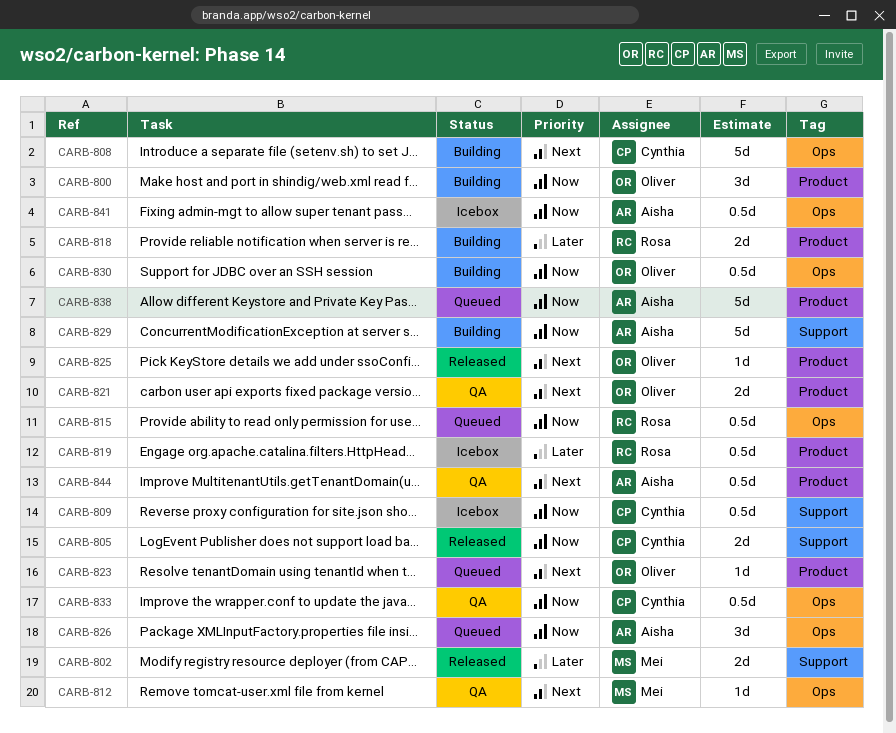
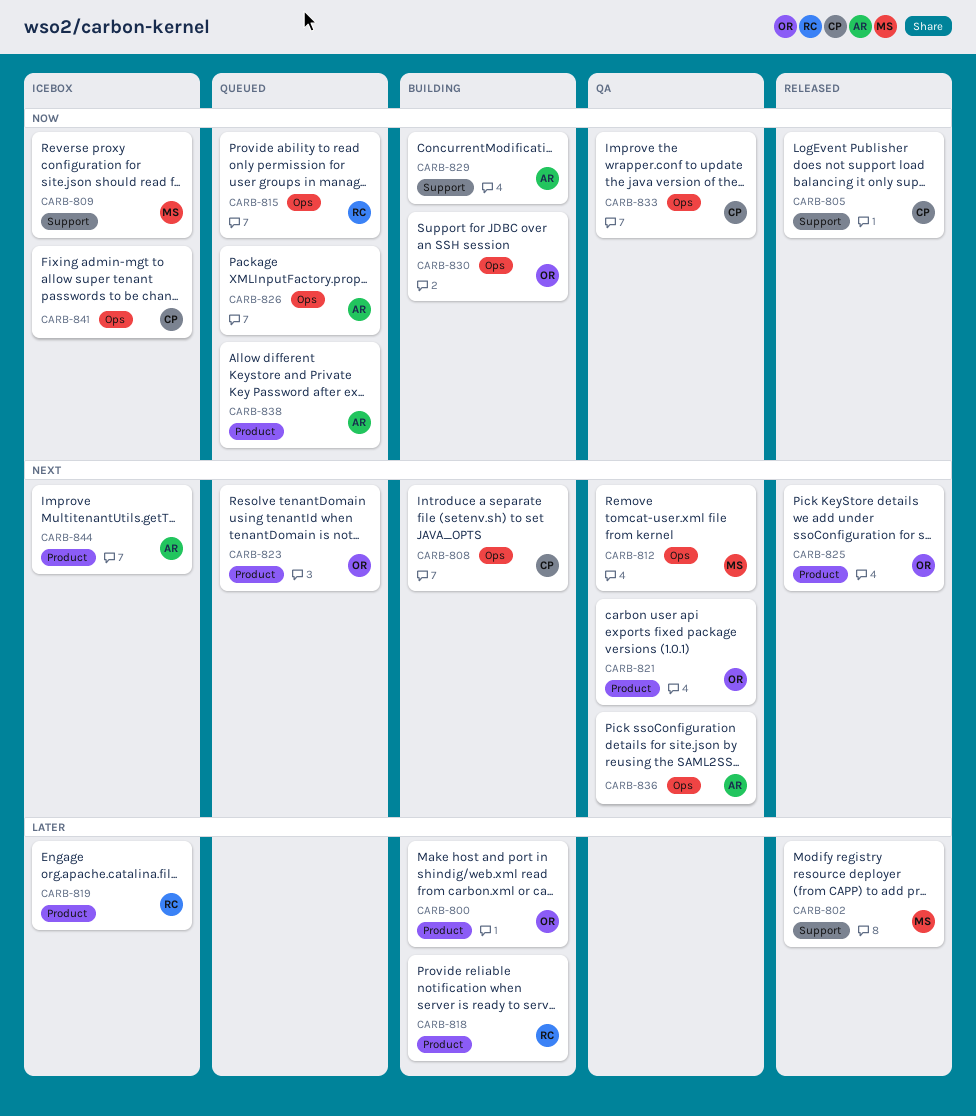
CARB-800, priority: Now -> Later
CARB-809, owner: Cynthia -> Mei
CARB-836: none -> present
CARB-841, owner: Aisha -> Cynthia
CARB-844, status: QA -> Icebox

